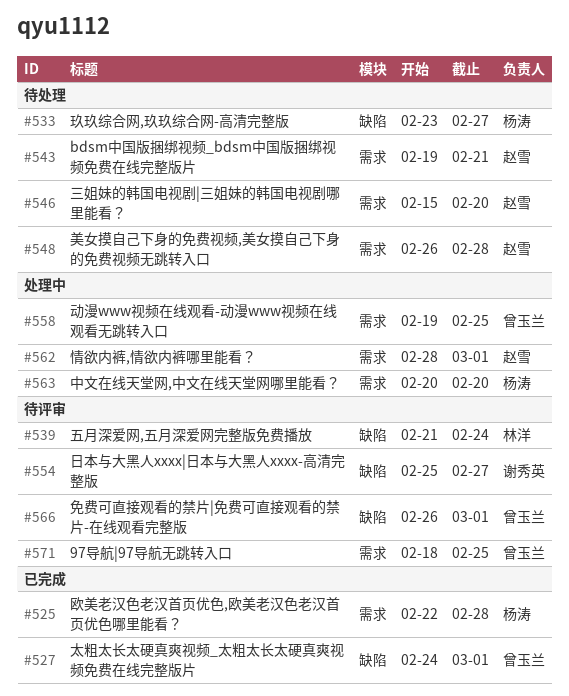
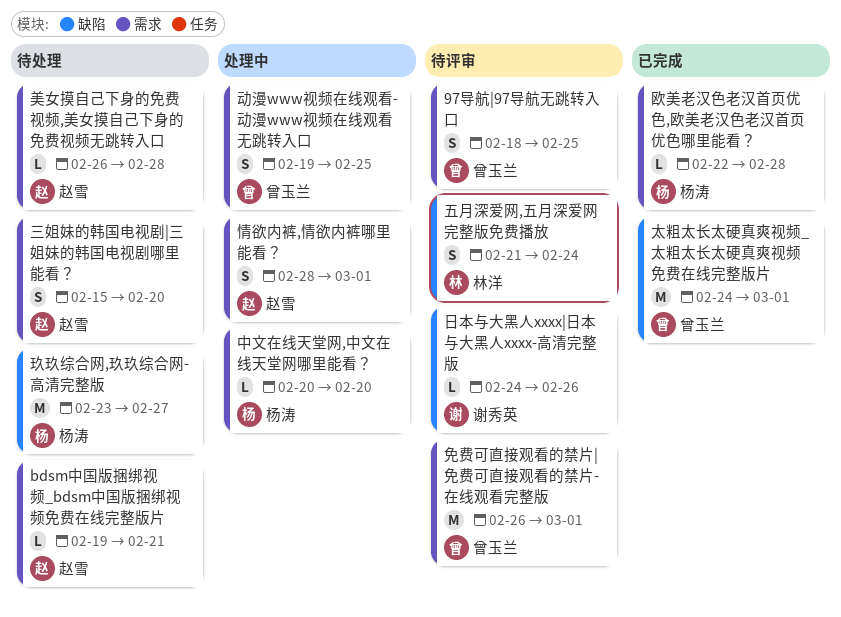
免费可直接观看的禁片|免费可直接观看的禁片-在线观看完整版, label: 缺陷 -> 需求
日本与大黑人xxxx|日本与大黑人xxxx-高清完整版, start: Feb 25 -> Feb 24
日本与大黑人xxxx|日本与大黑人xxxx-高清完整版, due: Feb 27 -> Feb 26

